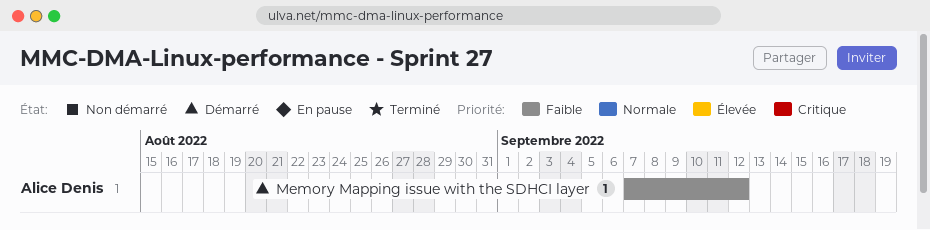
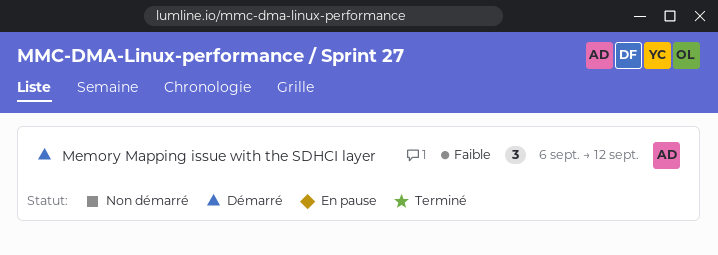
Memory Mapping issue with the SDHCI layer, estimate: 1 -> 3
Memory Mapping issue with the SDHCI layer, start: Sep 7 -> Sep 6

